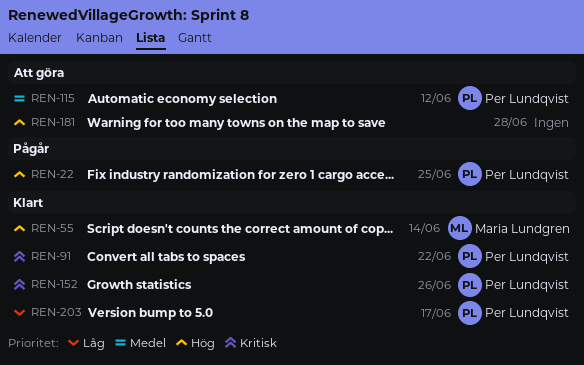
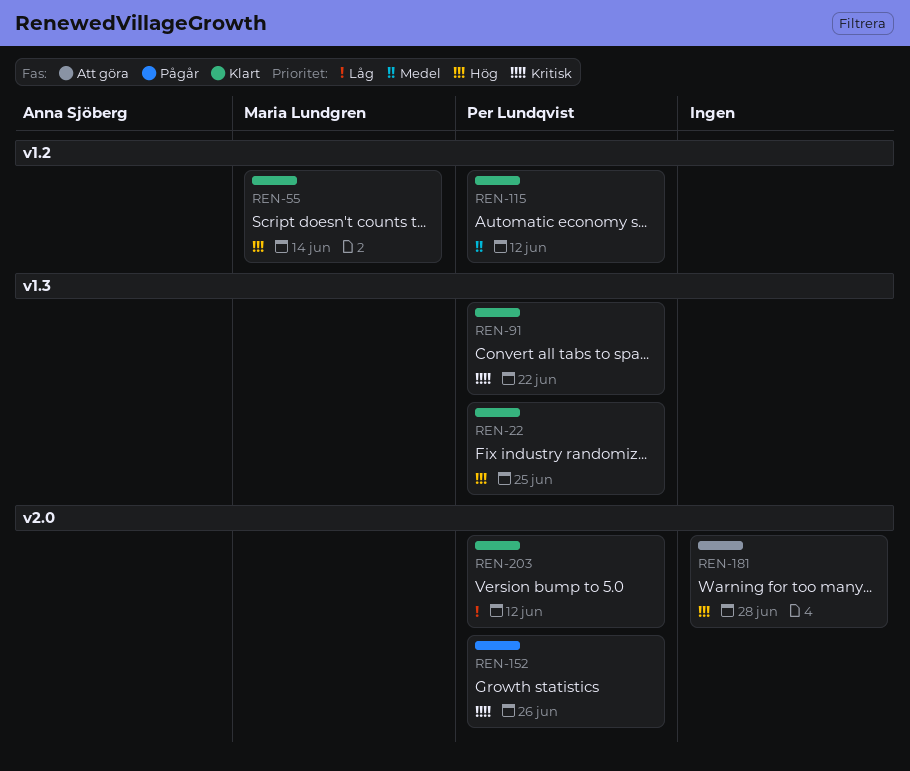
REN-22, status: Pågår -> Klart
REN-115, status: Att göra -> Klart
REN-152, status: Klart -> Pågår
REN-203, due: Jun 17 -> Jun 12

